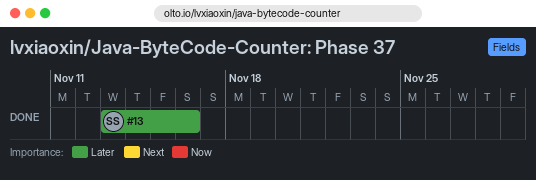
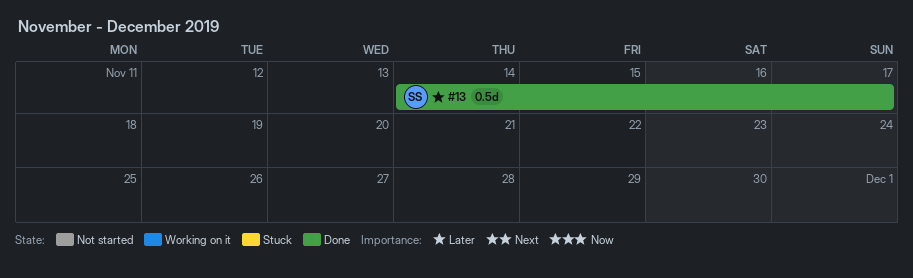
#13, start: Nov 13 -> Nov 14
#13, due: Nov 16 -> Nov 17

